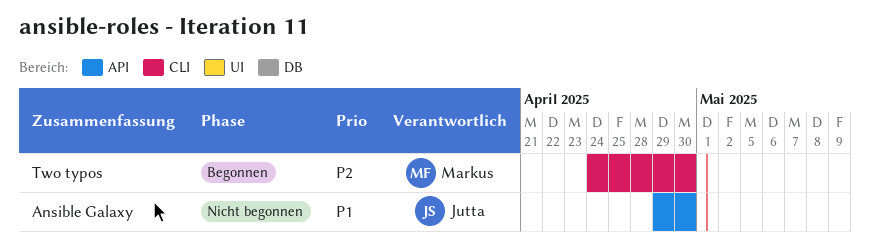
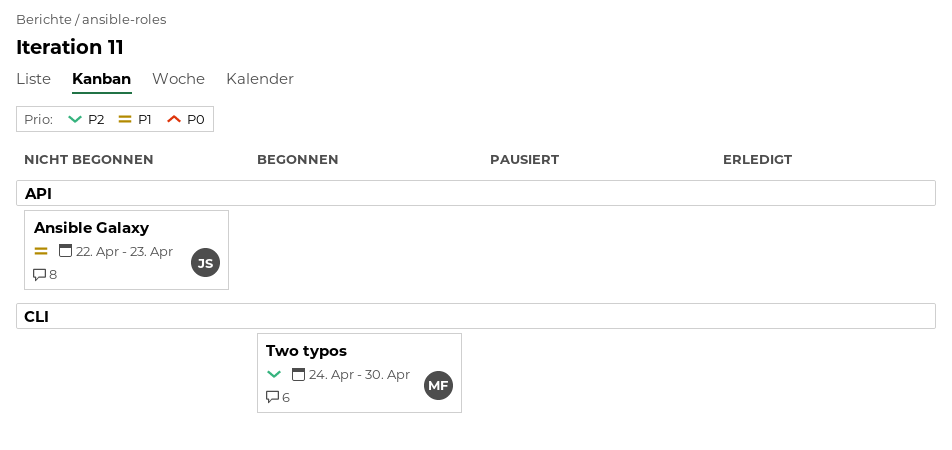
Ansible Galaxy, start: Apr 29 -> Apr 22
Ansible Galaxy, due: Apr 30 -> Apr 23

